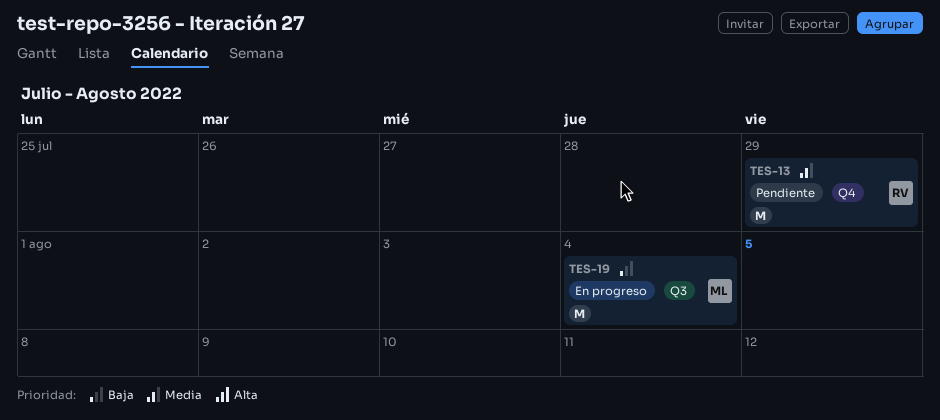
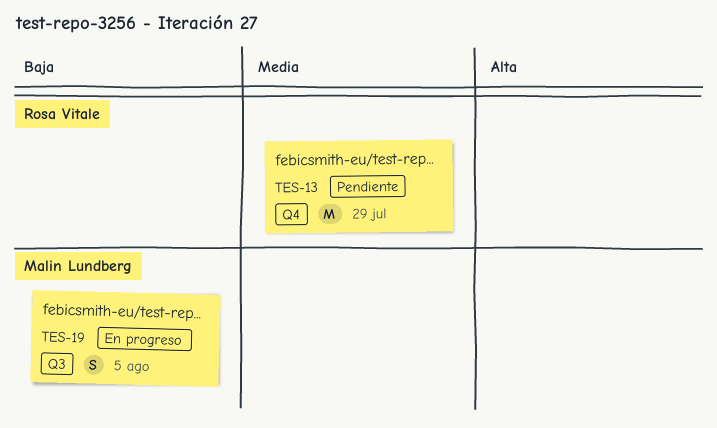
TES-19, estimate: M -> S
TES-19, due: Aug 4 -> Aug 5

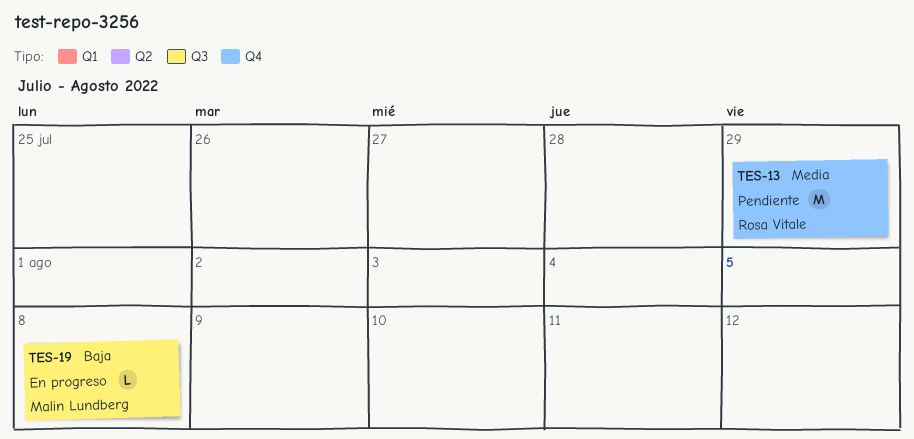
TES-19, estimate: S -> L
TES-19, due: Aug 5 -> Aug 8

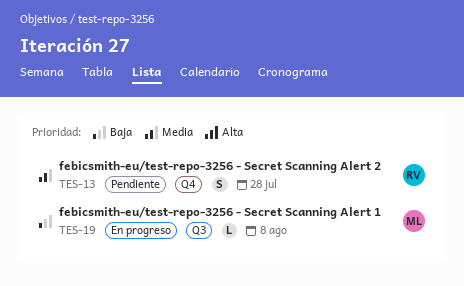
TES-13, estimate: M -> S
TES-13, due: Jul 29 -> Jul 28

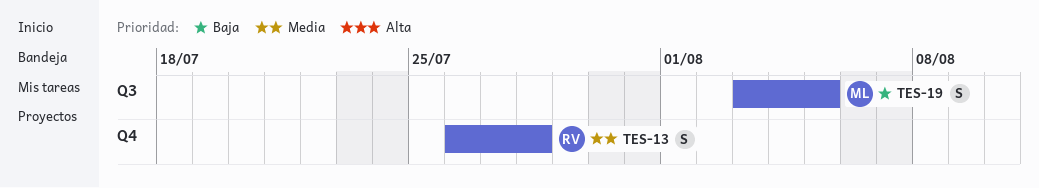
TES-19, estimate: L -> S
TES-19, due: Aug 8 -> Aug 5

